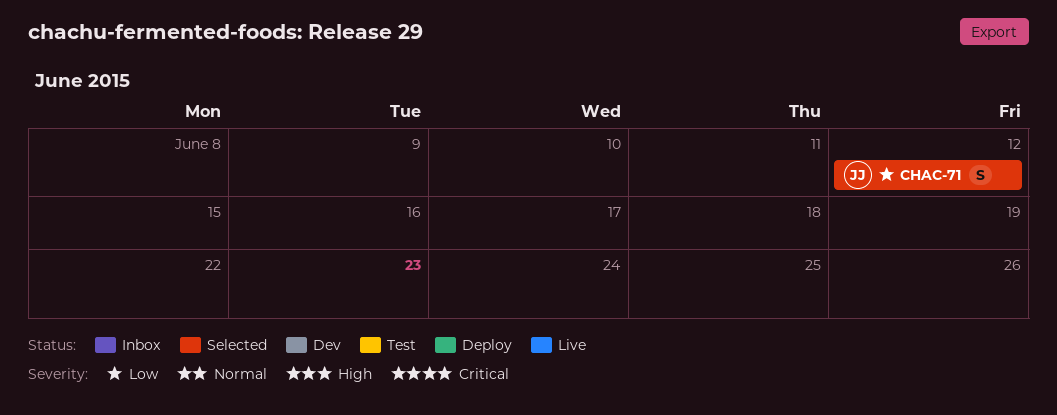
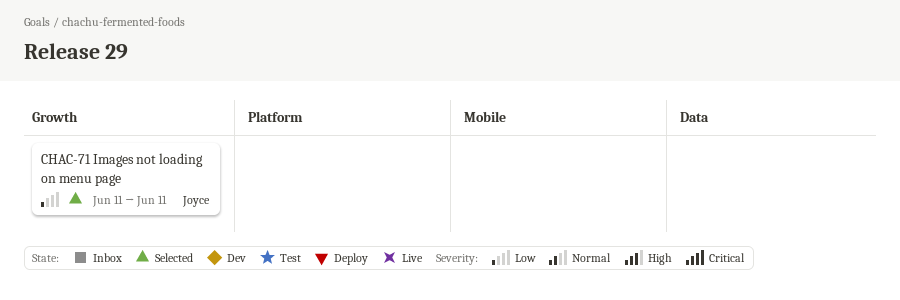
CHAC-71, start: Jun 12 -> Jun 11
CHAC-71, due: Jun 12 -> Jun 11

